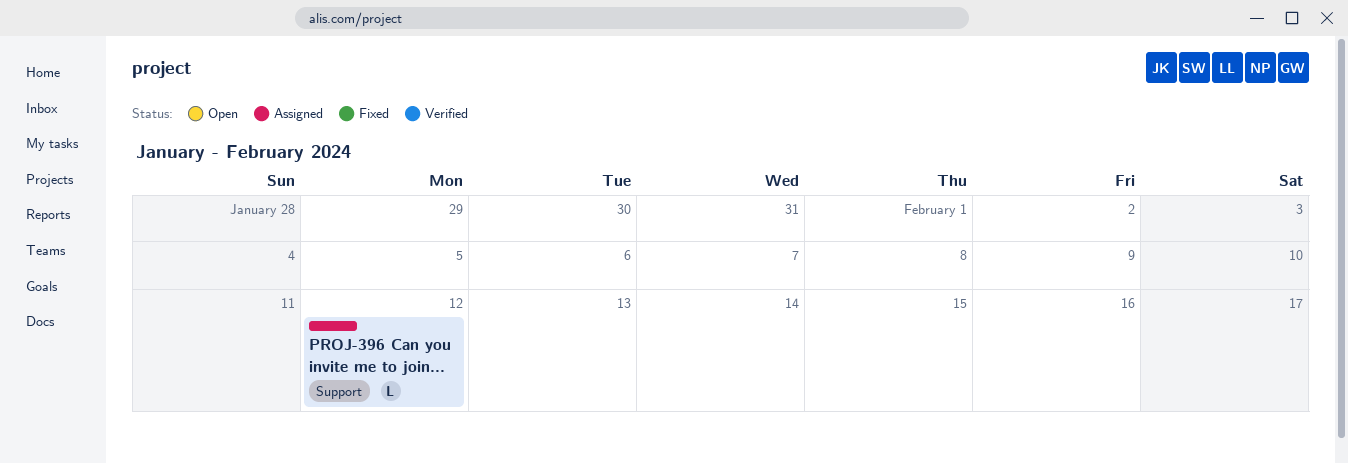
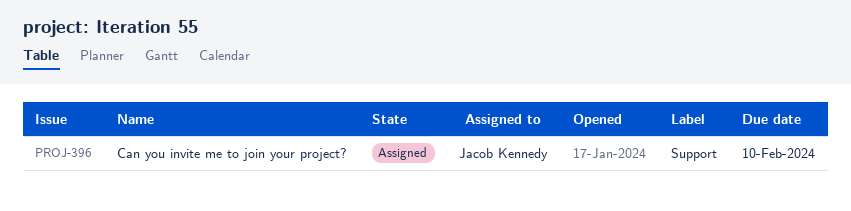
PROJ-396, due: Feb 12 -> Feb 10

